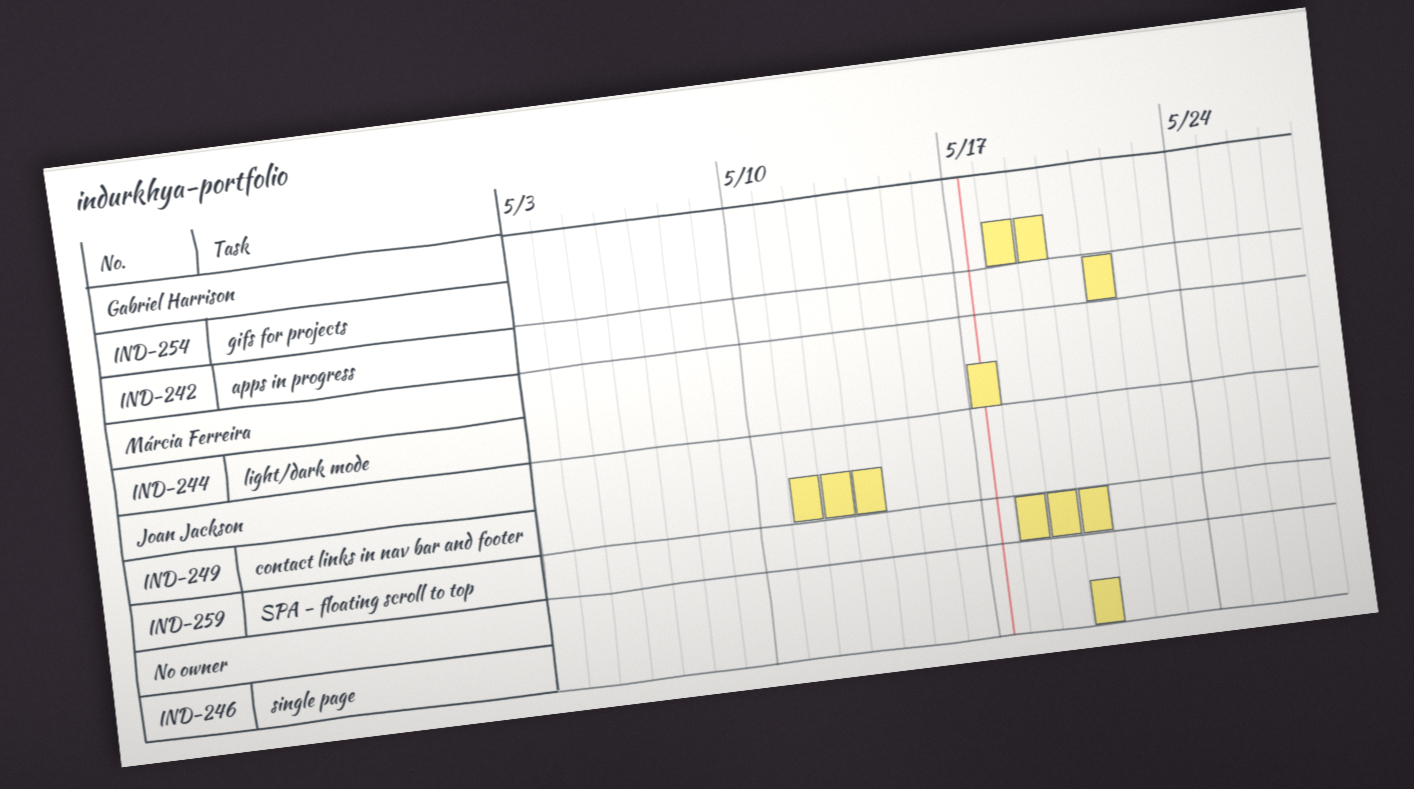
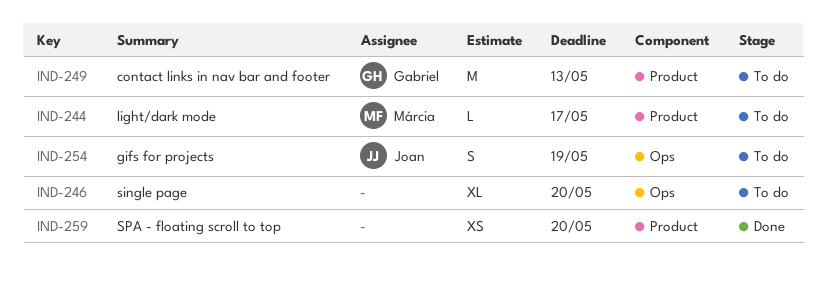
IND-242: present -> none
IND-249, owner: Joan Jackson -> Gabriel Harrison
IND-254, owner: Gabriel Harrison -> Joan Jackson
IND-259, owner: Joan Jackson -> none

